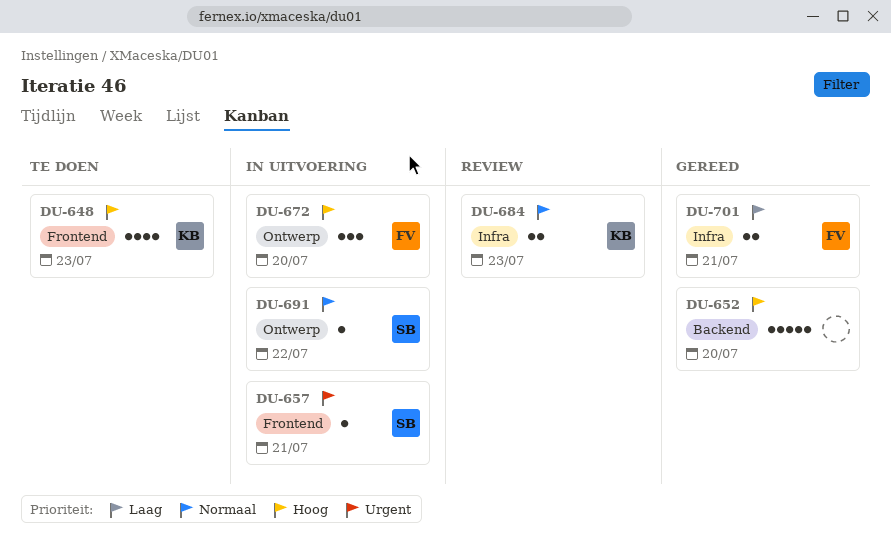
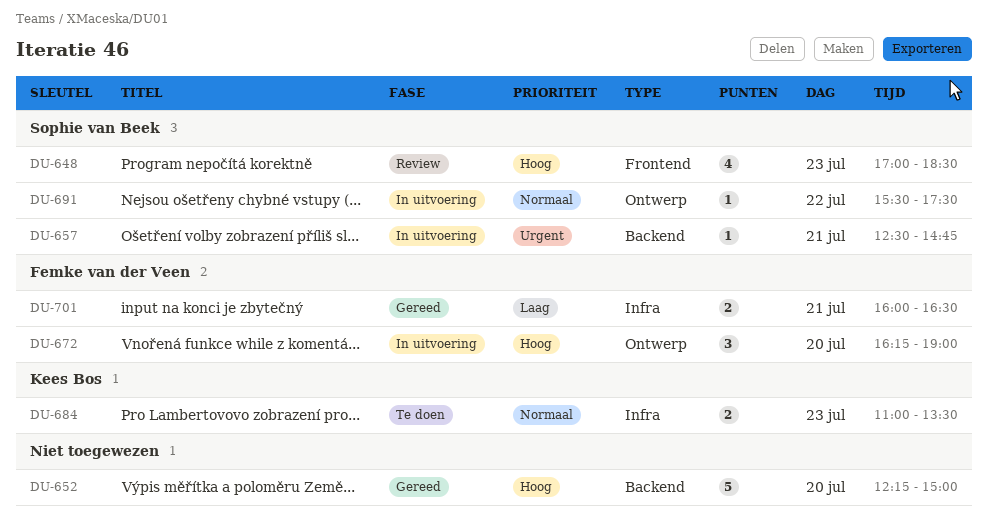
DU-648, status: Te doen -> Review
DU-648, owner: Kees Bos -> Sophie van Beek
DU-657, label: Frontend -> Backend
DU-684, status: Review -> Te doen

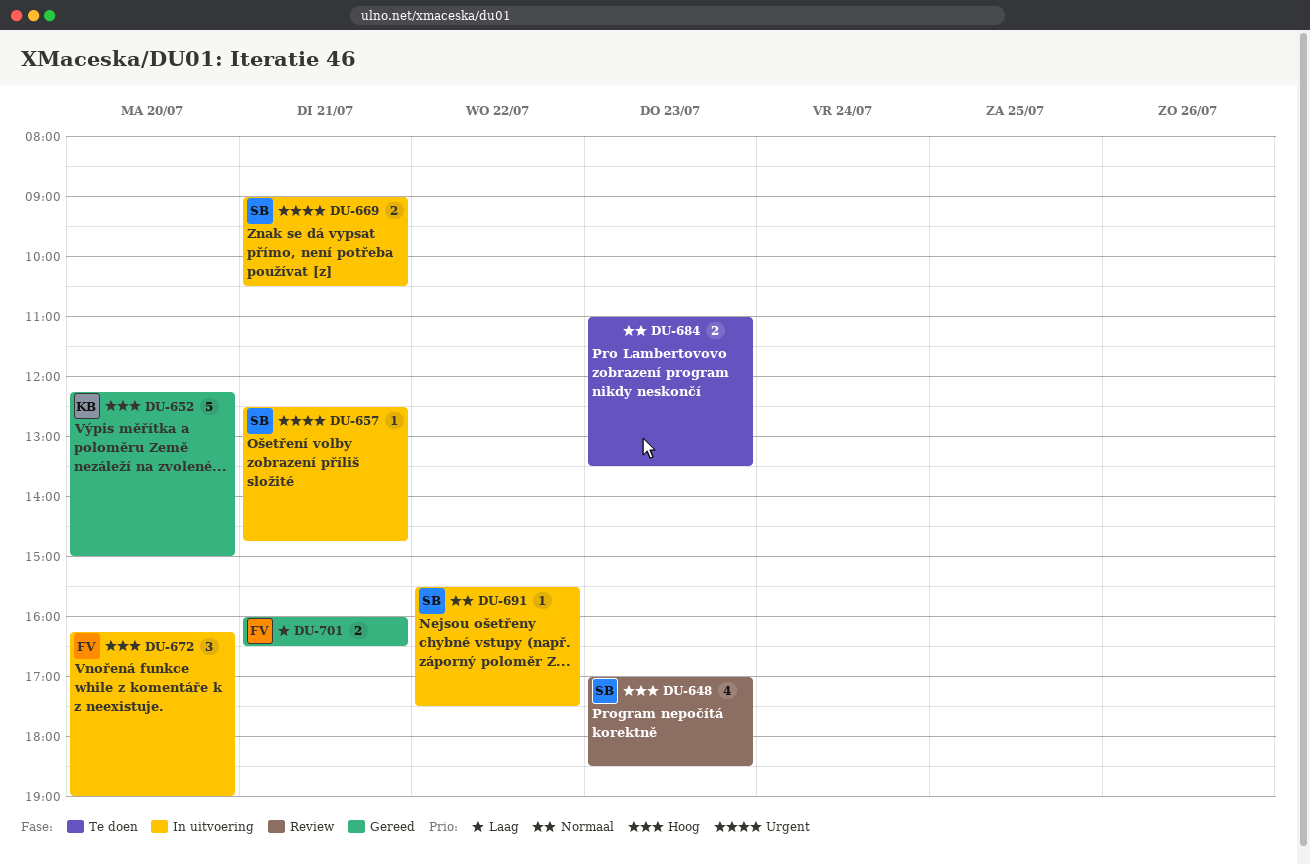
DU-652, owner: none -> Kees Bos
DU-669: none -> present
DU-684, owner: Kees Bos -> none

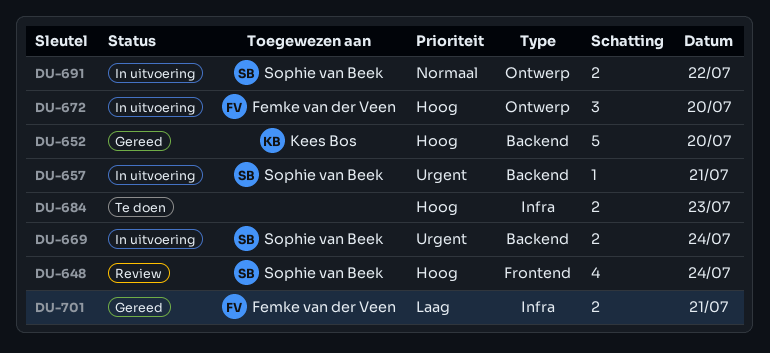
DU-648, day: Jul 23 -> Jul 24
DU-669, day: Jul 21 -> Jul 24
DU-684, priority: Normaal -> Hoog
DU-691, estimate: 1 -> 2

